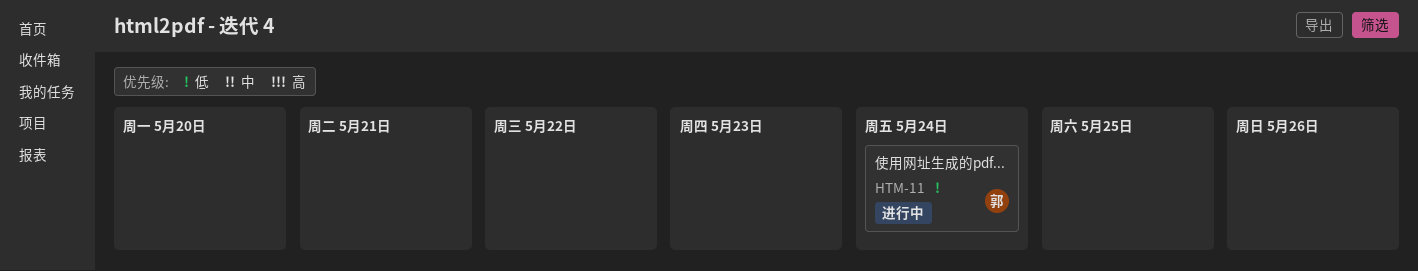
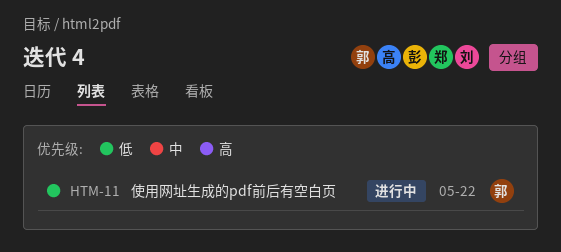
HTM-11, due: May 24 -> May 22

